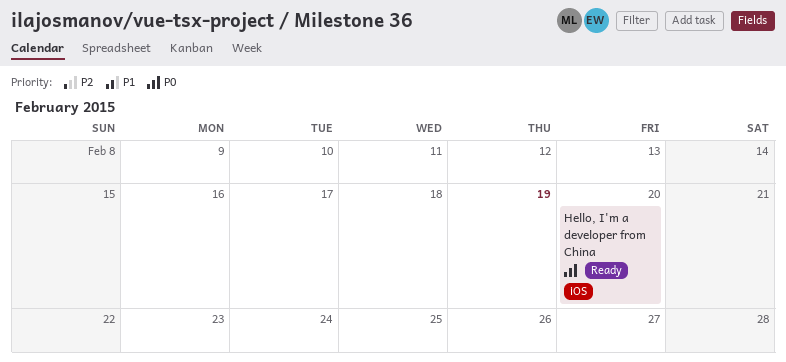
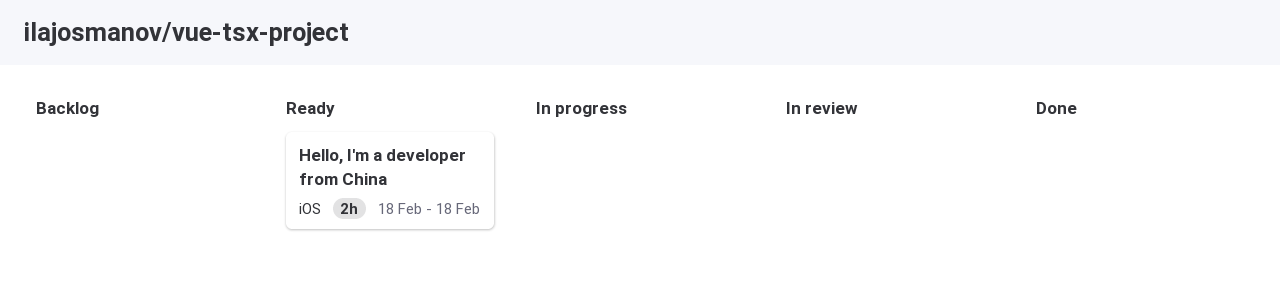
Hello, I'm a developer from China, due: Feb 20 -> Feb 18

